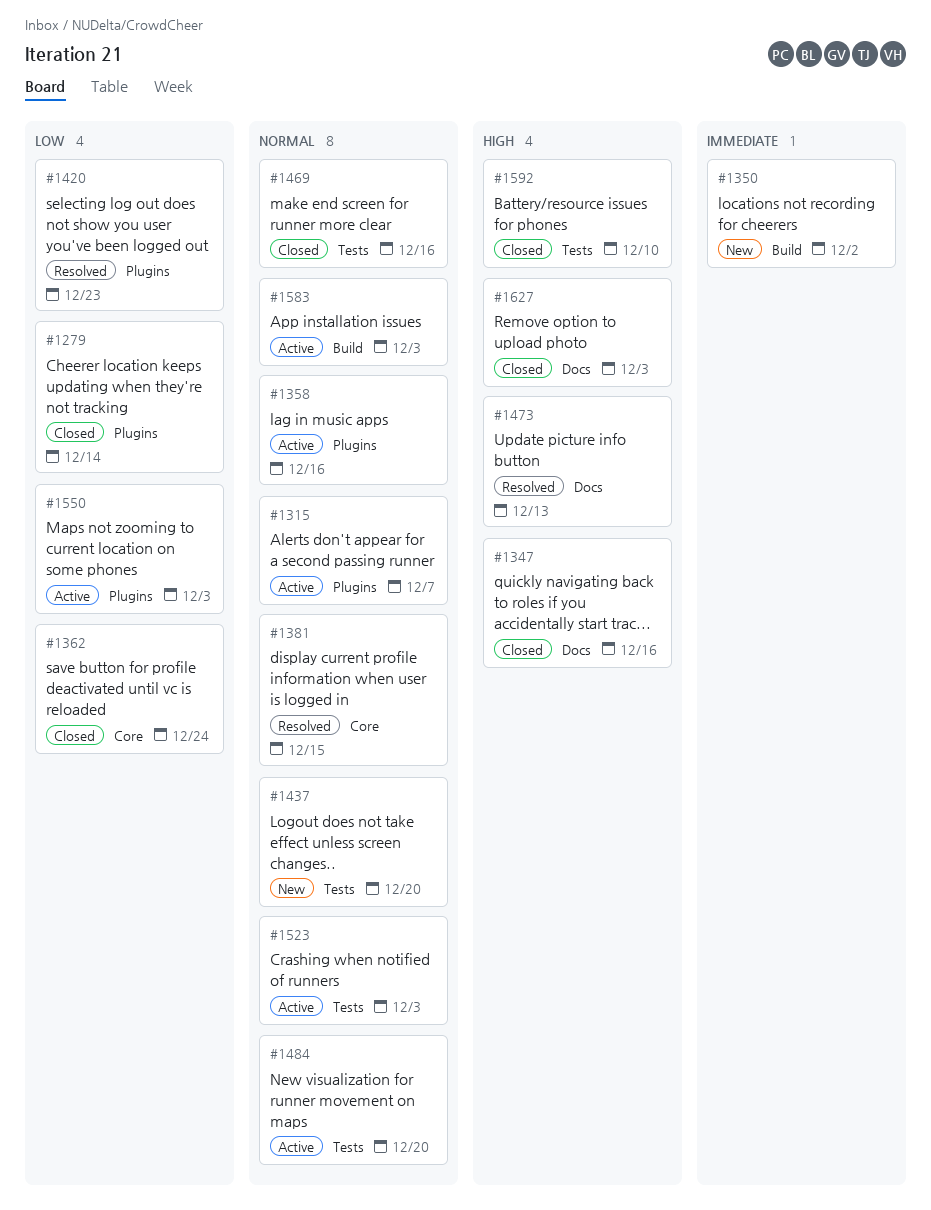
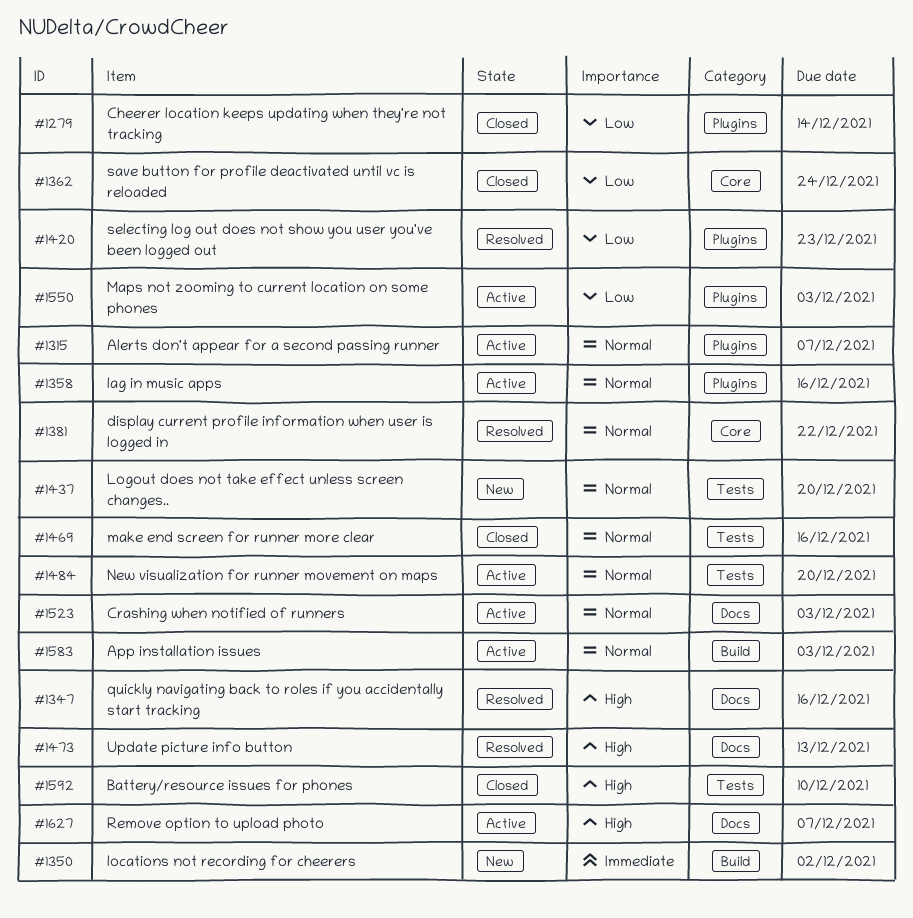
#1347, status: Closed -> Resolved
#1381, due: Dec 15 -> Dec 22
#1523, label: Tests -> Docs
#1627, status: Closed -> Active
#1627, due: Dec 3 -> Dec 7

